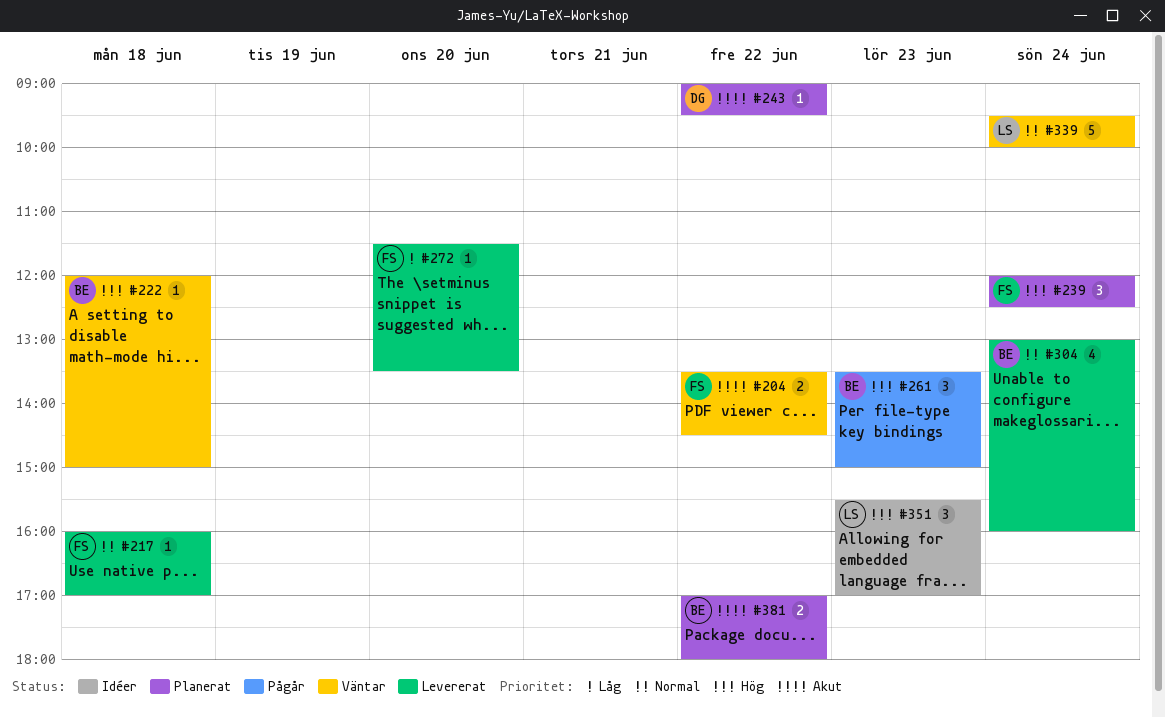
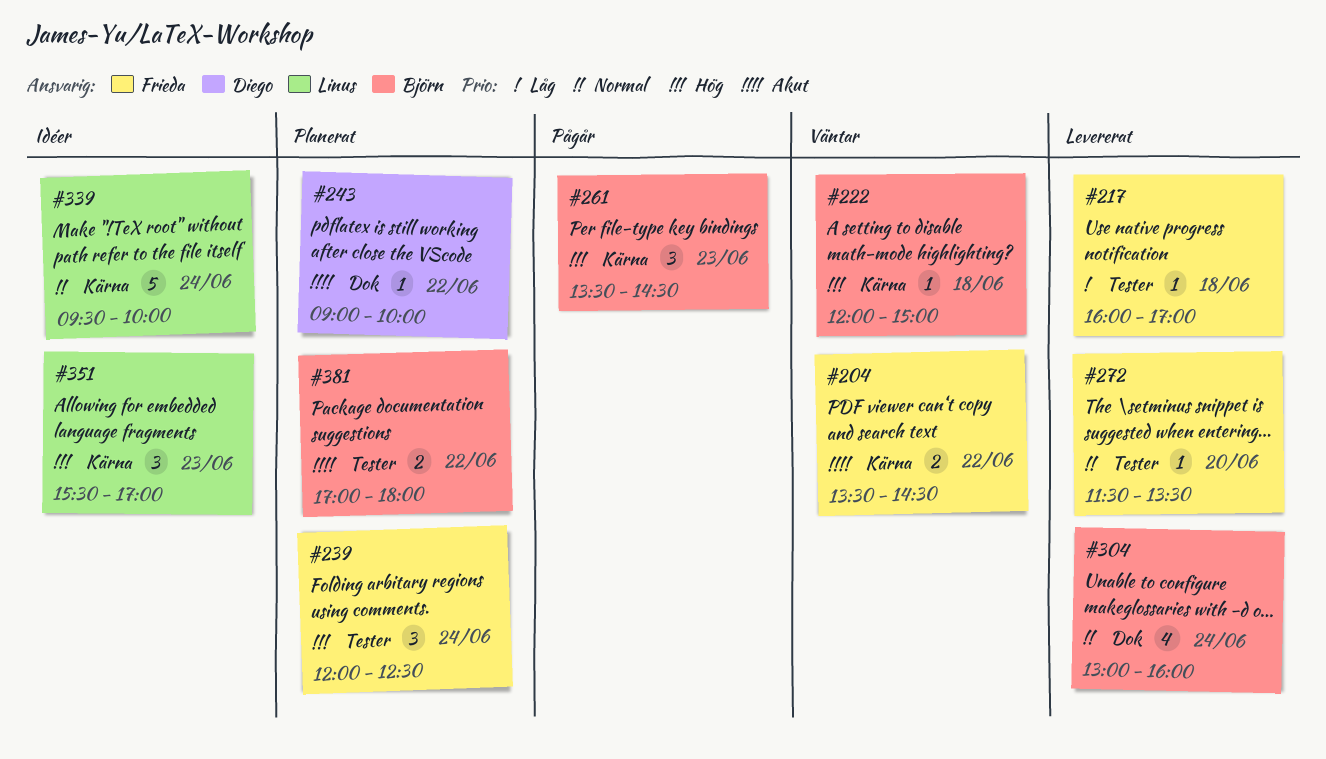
#217, priority: Normal -> Låg
#243, ends: 09:30 -> 10:00
#261, ends: 15:00 -> 14:30
#272, priority: Låg -> Normal
#339, status: Väntar -> Idéer

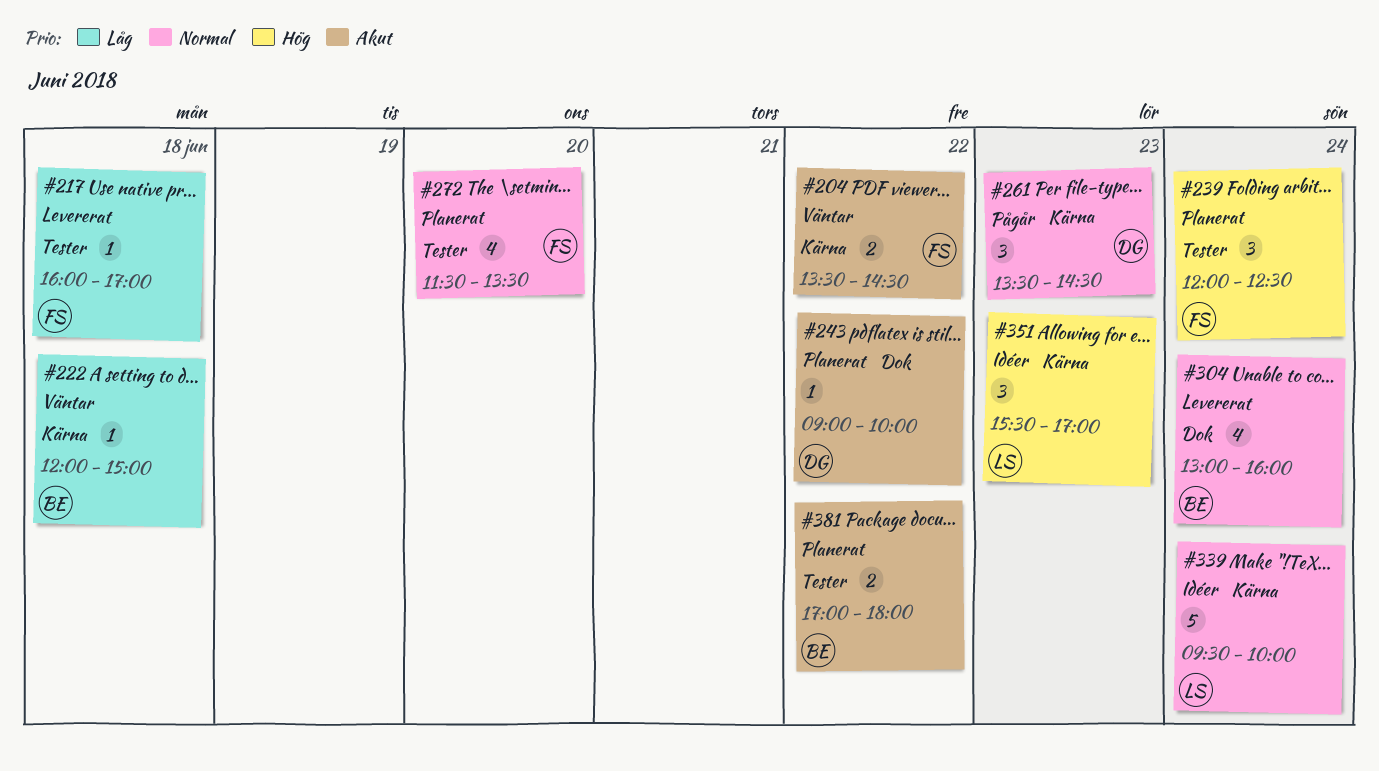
#222, priority: Hög -> Låg
#261, owner: Björn -> Diego
#261, priority: Hög -> Normal
#272, status: Levererat -> Planerat
#272, estimate: 1 -> 4

